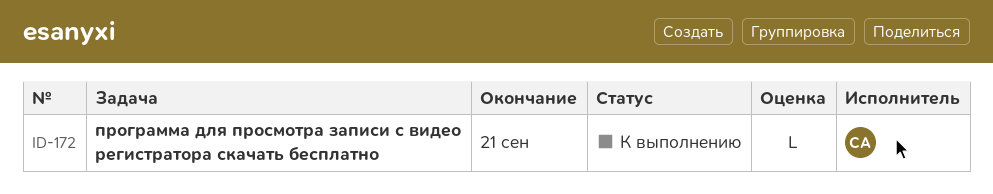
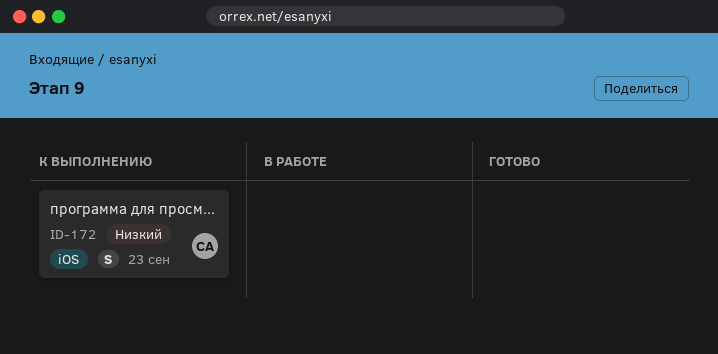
ID-172, estimate: L -> S
ID-172, due: Sep 21 -> Sep 23

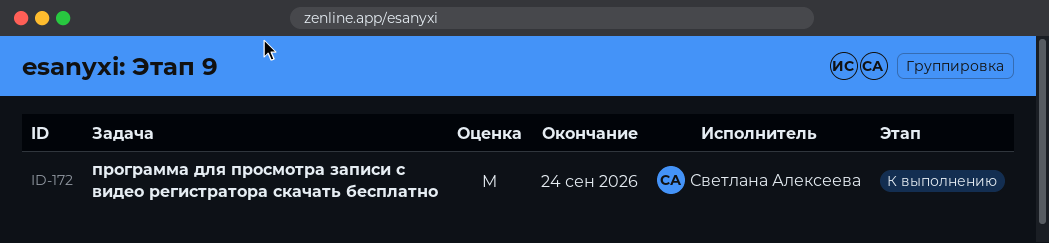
ID-172, estimate: S -> M
ID-172, due: Sep 23 -> Sep 24

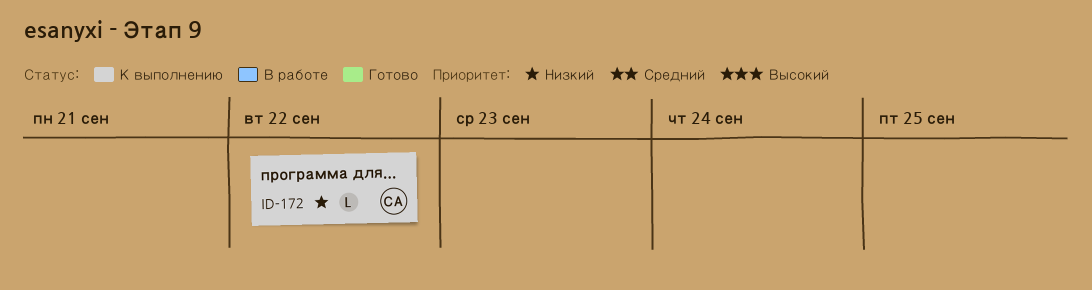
ID-172, estimate: M -> L
ID-172, due: Sep 24 -> Sep 22

